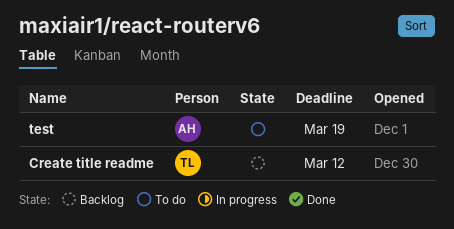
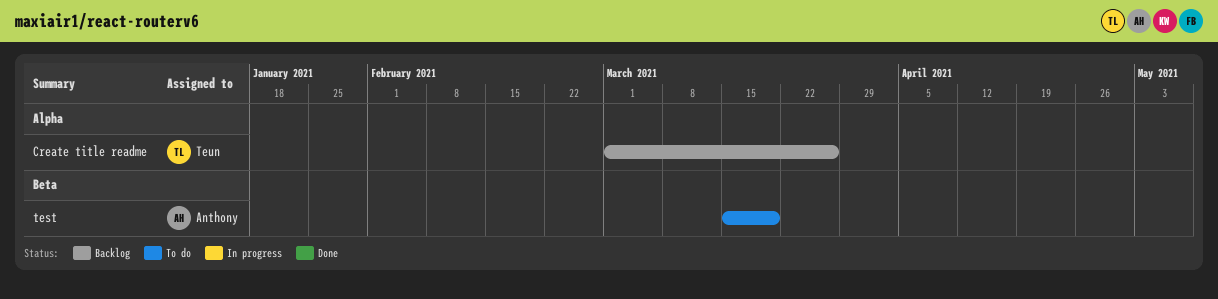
Create title readme, due: Mar 12 -> Mar 26

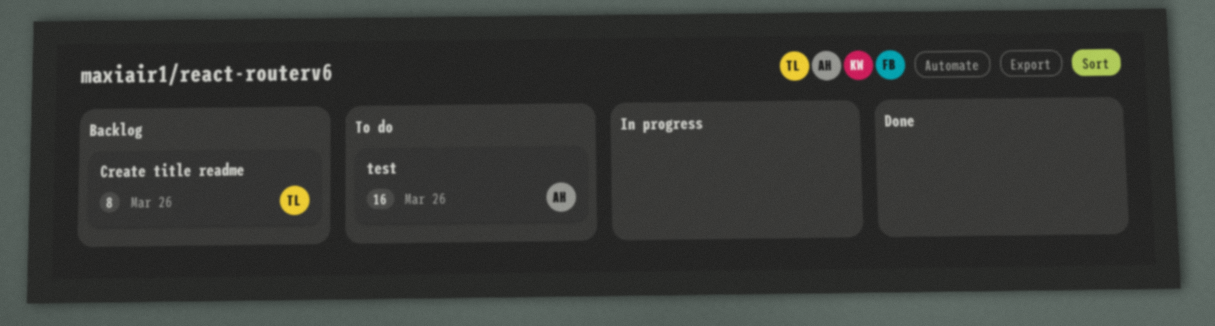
test, due: Mar 19 -> Mar 26

